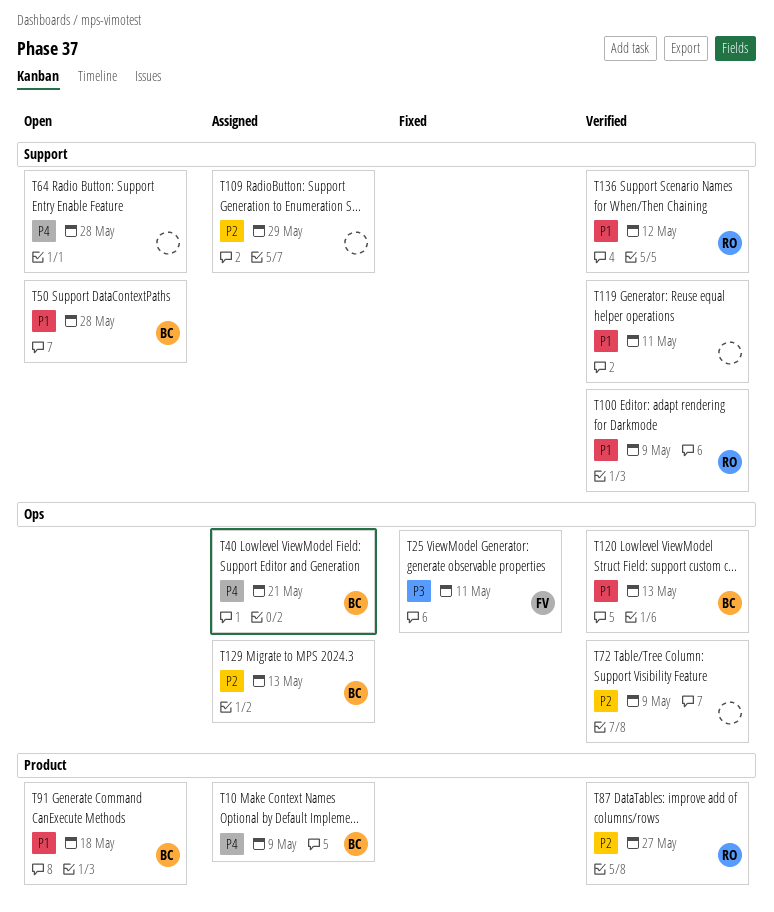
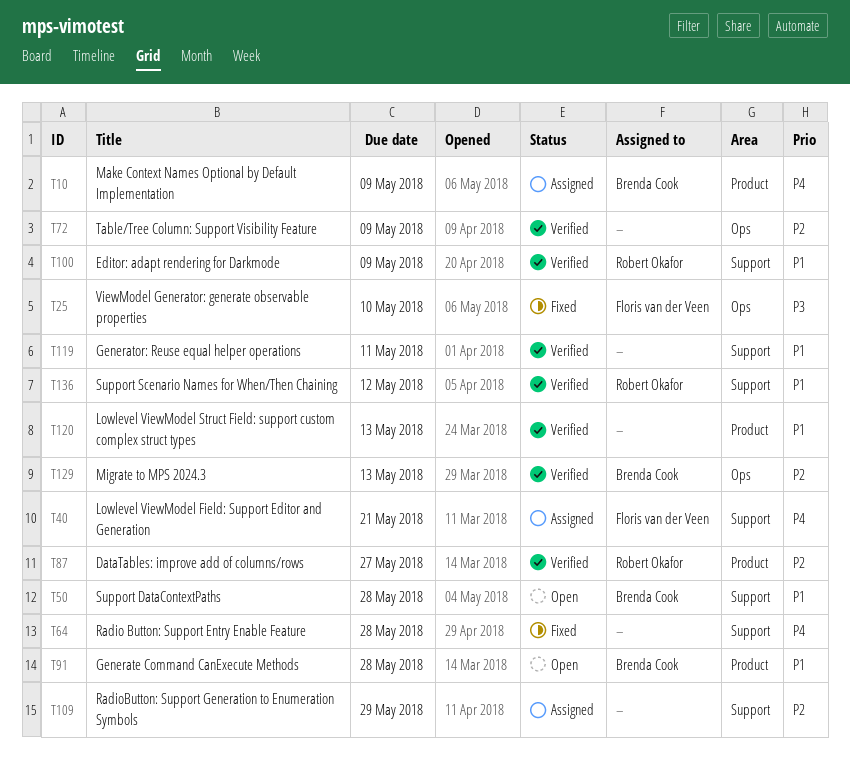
T25, due: May 11 -> May 10
T40, owner: Brenda Cook -> Floris van der Veen
T40, label: Ops -> Support
T64, status: Open -> Fixed
T91, due: May 18 -> May 28
T120, owner: Brenda Cook -> none
T120, label: Ops -> Product
T129, status: Assigned -> Verified

